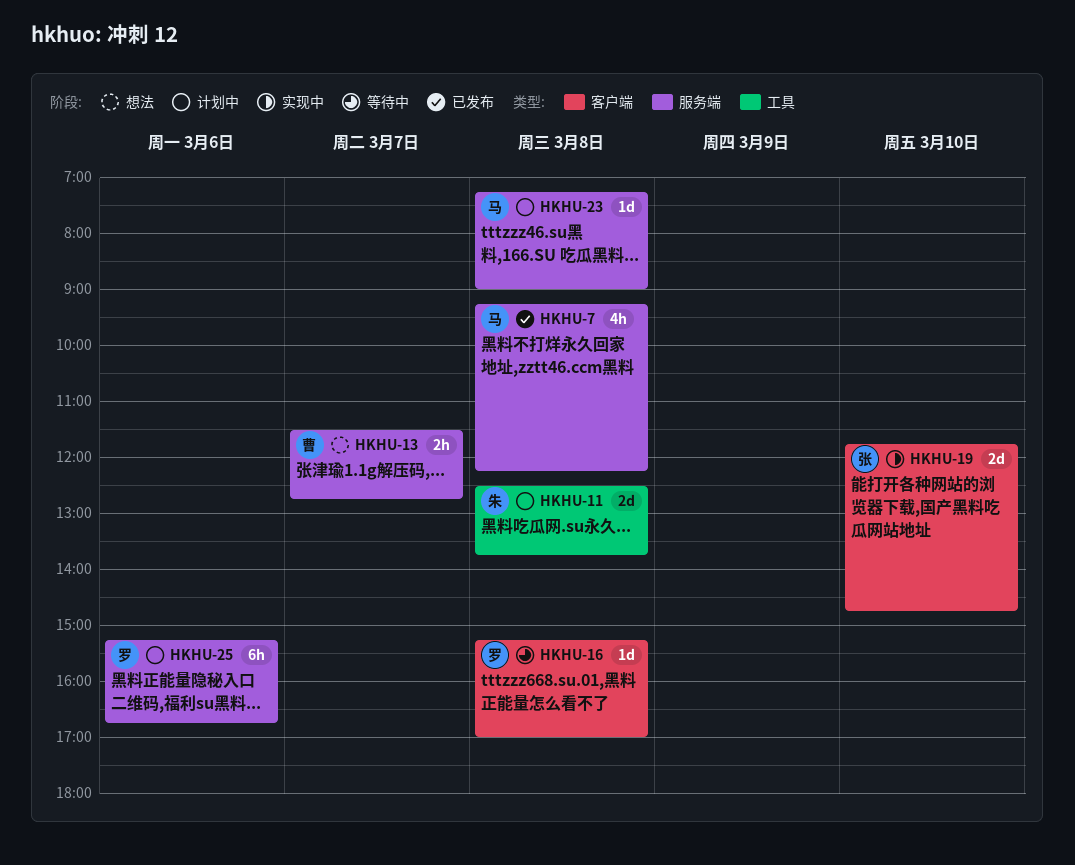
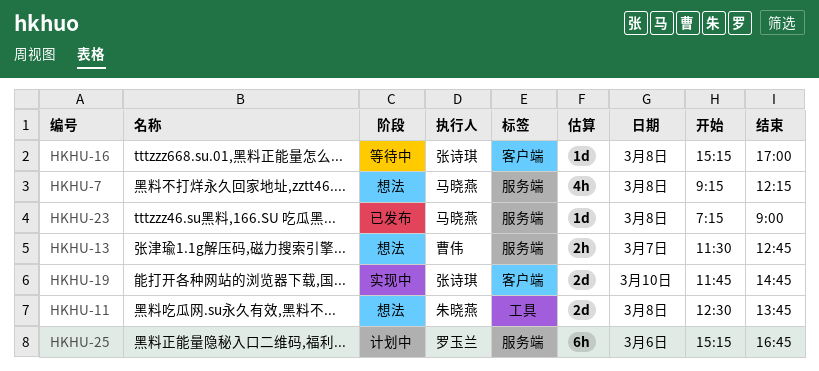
HKHU-7, status: 已发布 -> 想法
HKHU-11, status: 计划中 -> 想法
HKHU-16, owner: 罗玉兰 -> 张诗琪
HKHU-23, status: 计划中 -> 已发布

